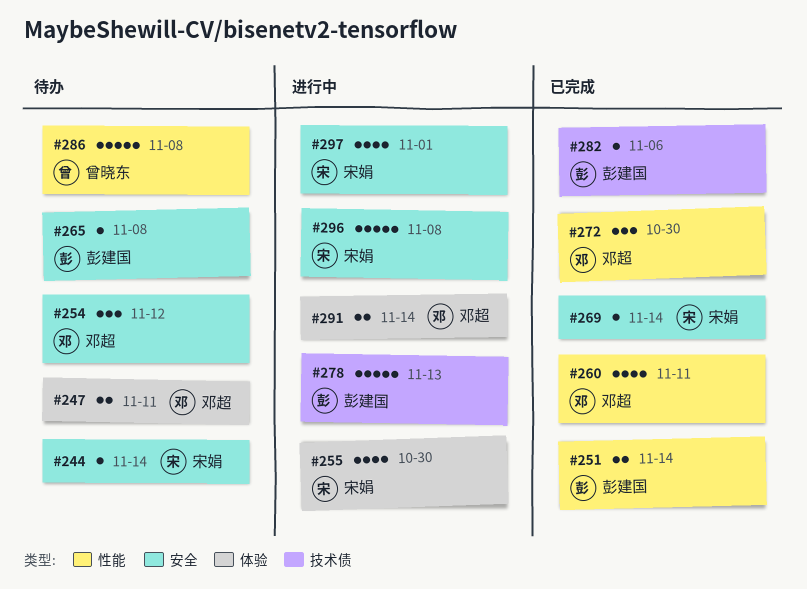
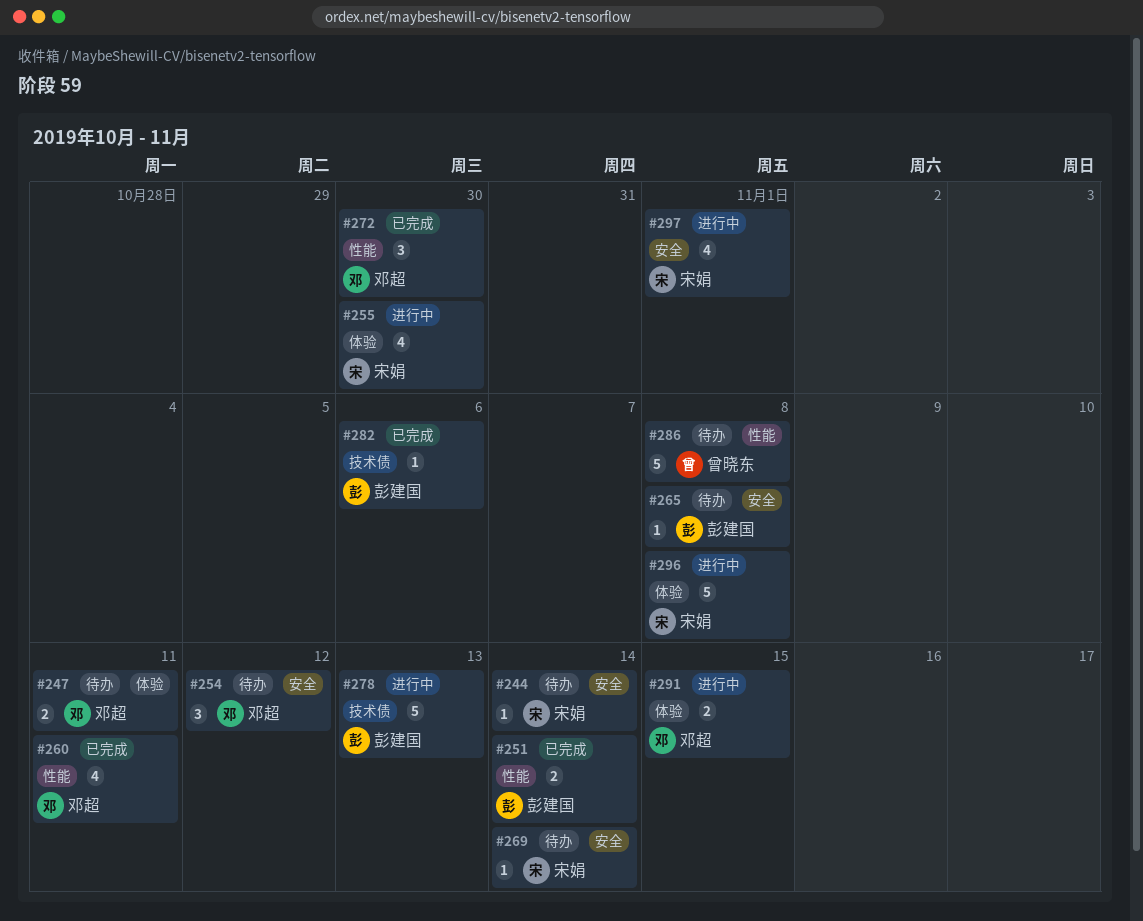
#269, status: 已完成 -> 待办
#291, due: Nov 14 -> Nov 15
#296, label: 安全 -> 体验

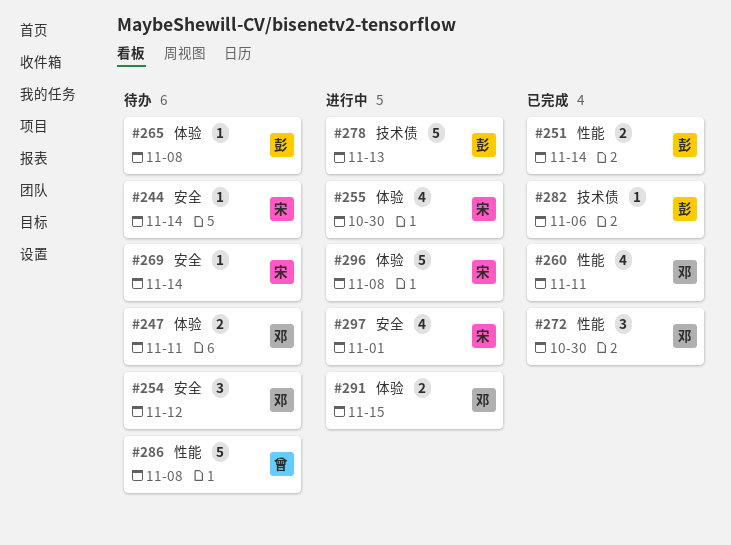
#265, label: 安全 -> 体验

